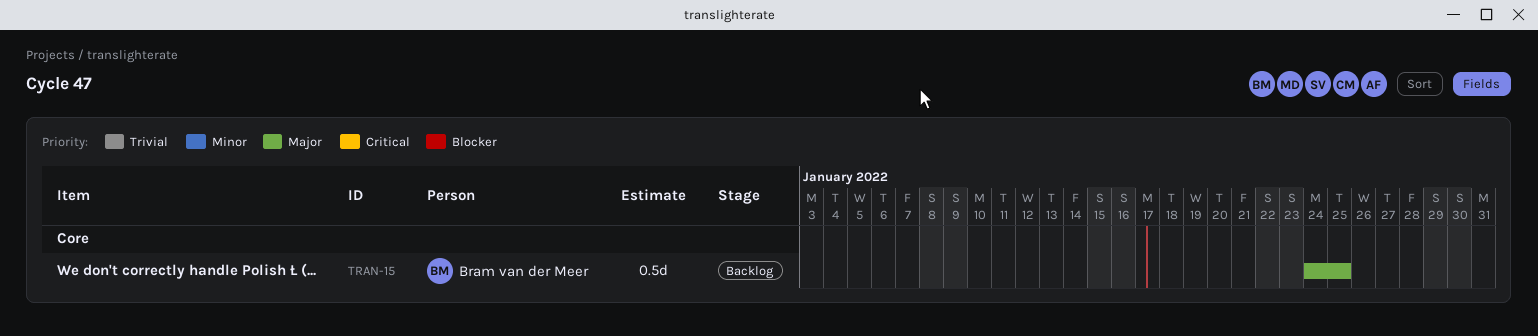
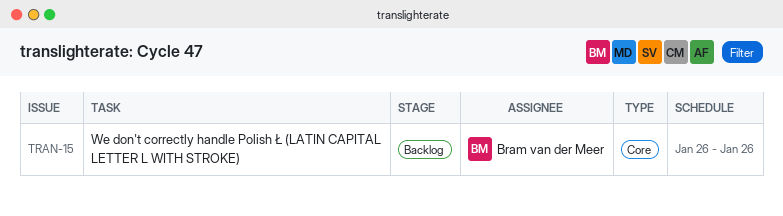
TRAN-15, start: Jan 24 -> Jan 26
TRAN-15, due: Jan 25 -> Jan 26

